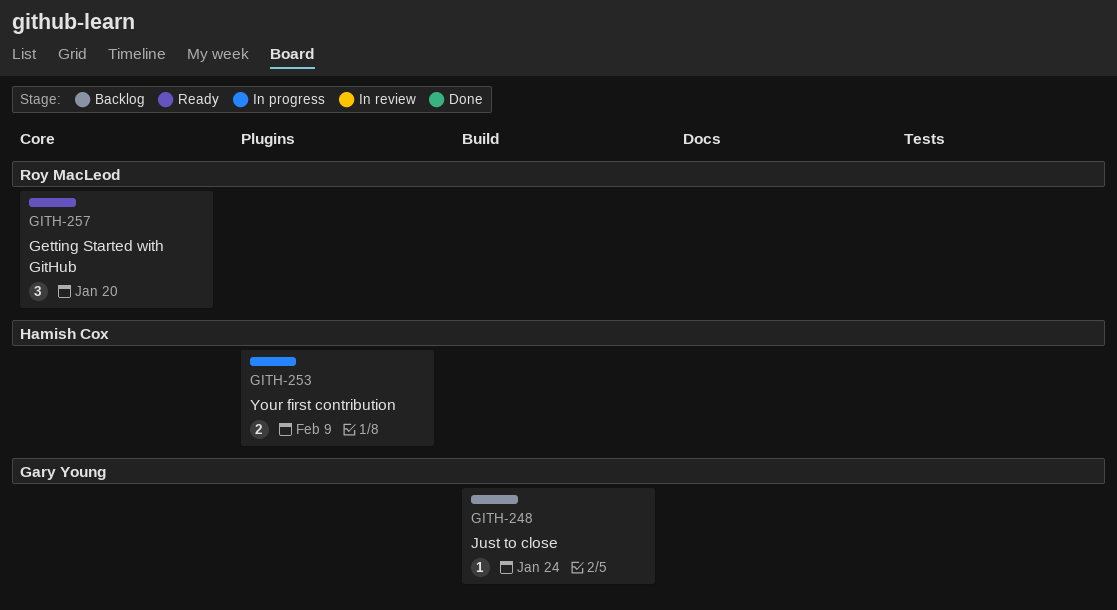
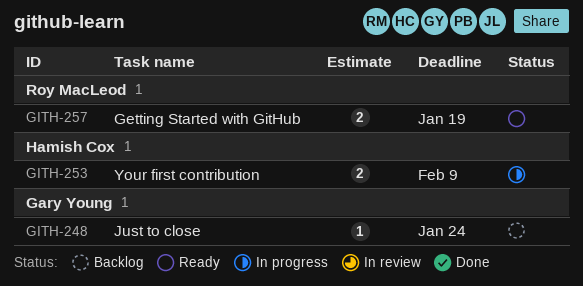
GITH-257, estimate: 3 -> 2
GITH-257, due: Jan 20 -> Jan 19

